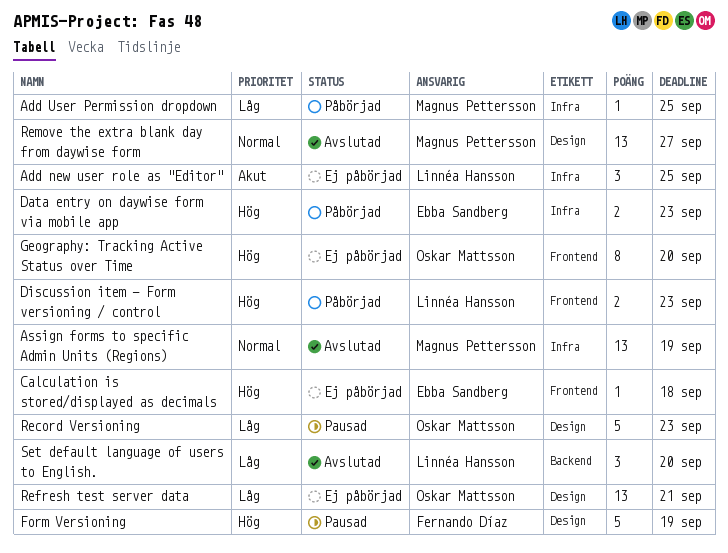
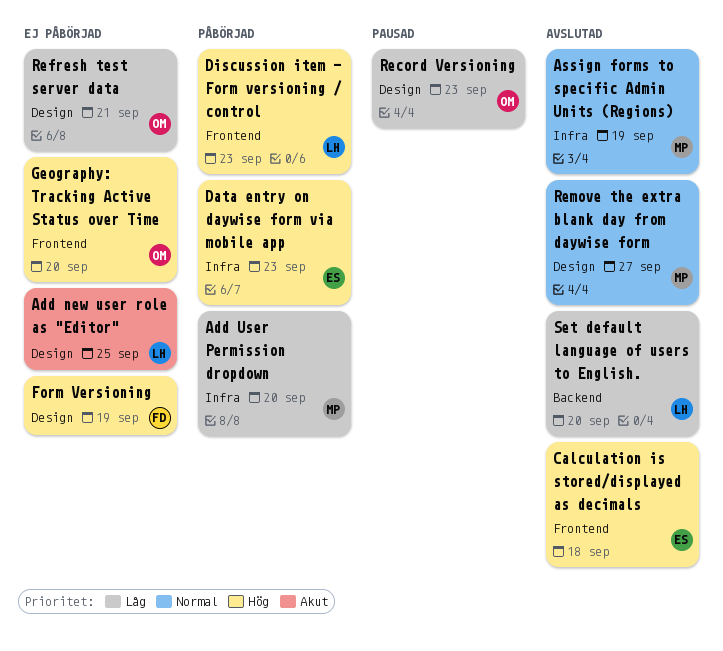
Add new user role as "Editor", label: Infra -> Design
Add User Permission dropdown, due: Sep 25 -> Sep 20
Calculation is stored/displayed as decimals, status: Ej påbörjad -> Avslutad
Form Versioning, status: Pausad -> Ej påbörjad

